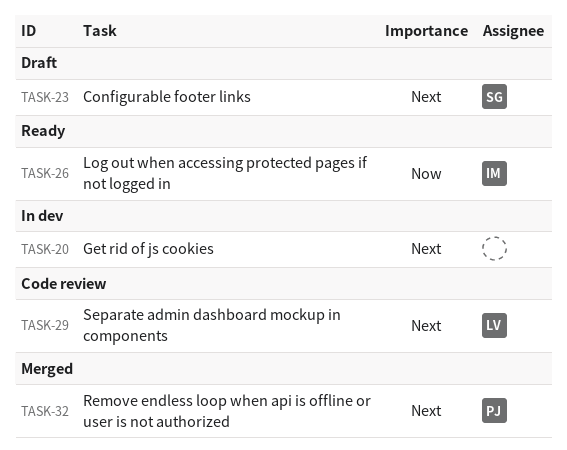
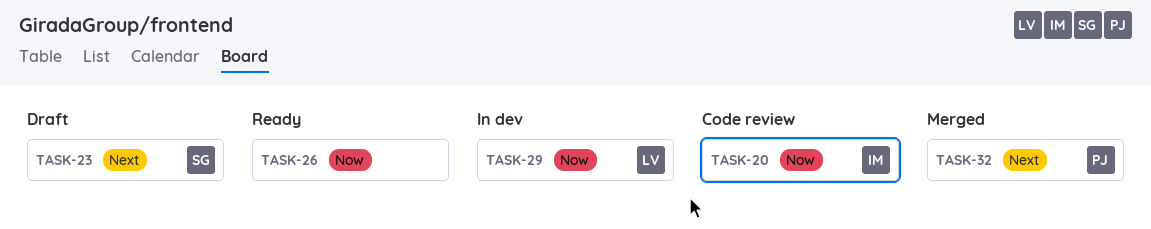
TASK-20, status: In dev -> Code review
TASK-20, owner: none -> IM
TASK-20, priority: Next -> Now
TASK-26, owner: IM -> none
TASK-29, status: Code review -> In dev
TASK-29, priority: Next -> Now

